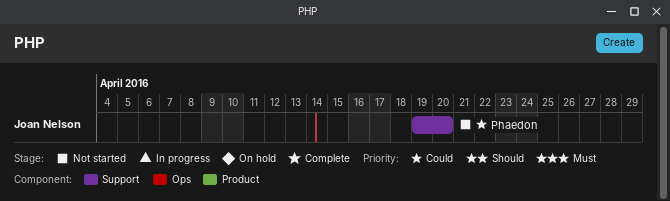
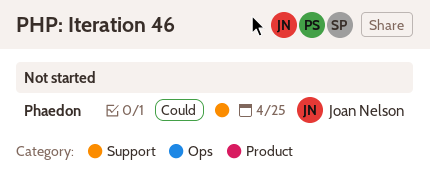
Phaedon, due: Apr 20 -> Apr 25

